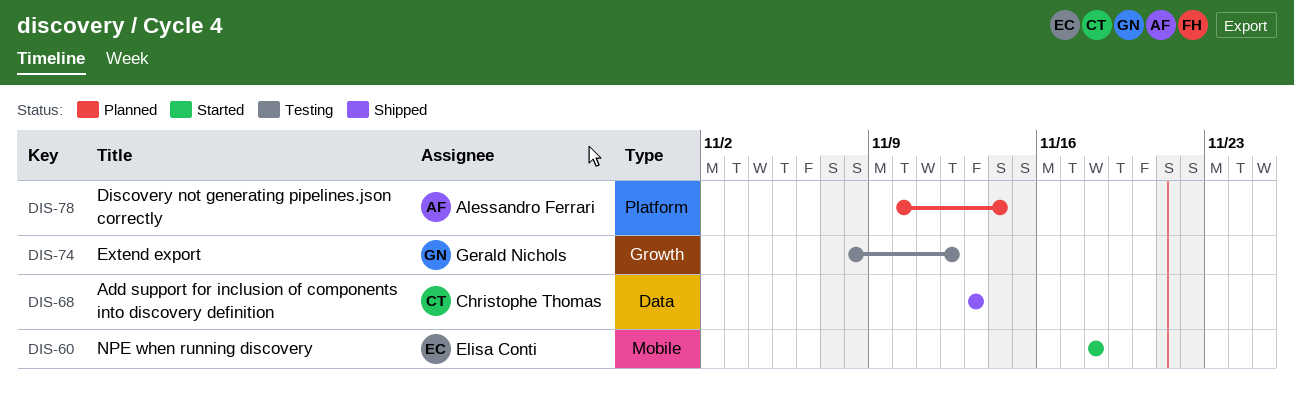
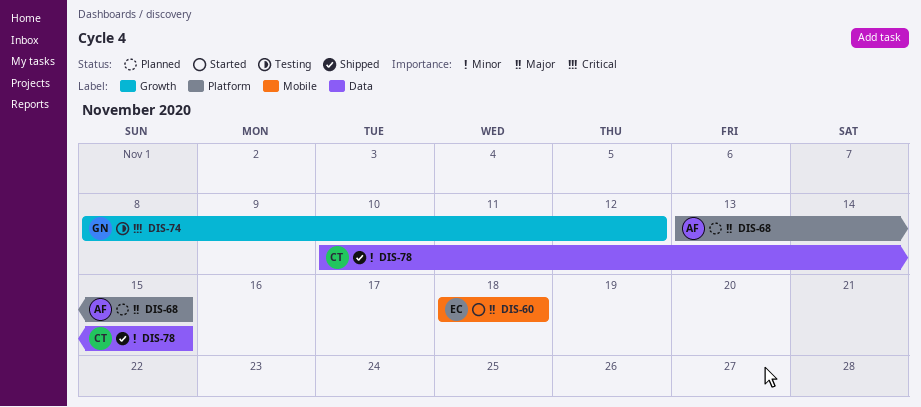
DIS-68, status: Shipped -> Planned
DIS-68, owner: Christophe Thomas -> Alessandro Ferrari
DIS-68, label: Data -> Platform
DIS-68, due: Nov 13 -> Nov 15
DIS-78, status: Planned -> Shipped
DIS-78, owner: Alessandro Ferrari -> Christophe Thomas
DIS-78, label: Platform -> Data
DIS-78, due: Nov 14 -> Nov 15

